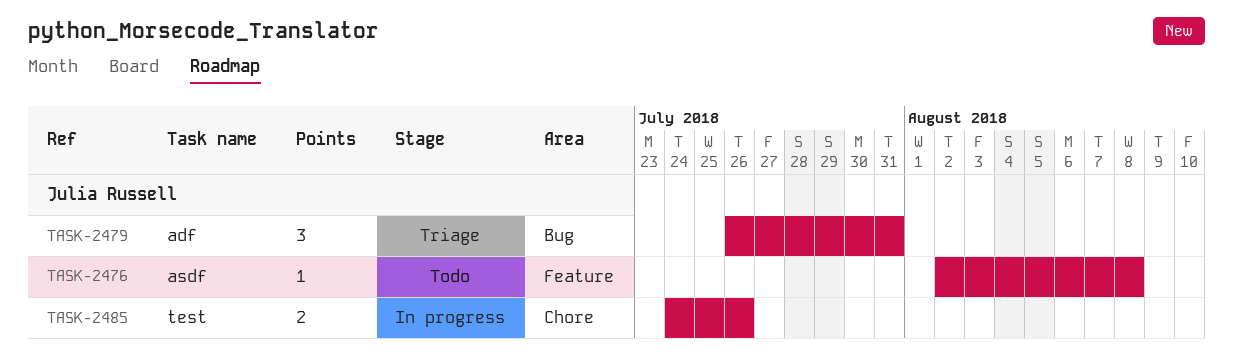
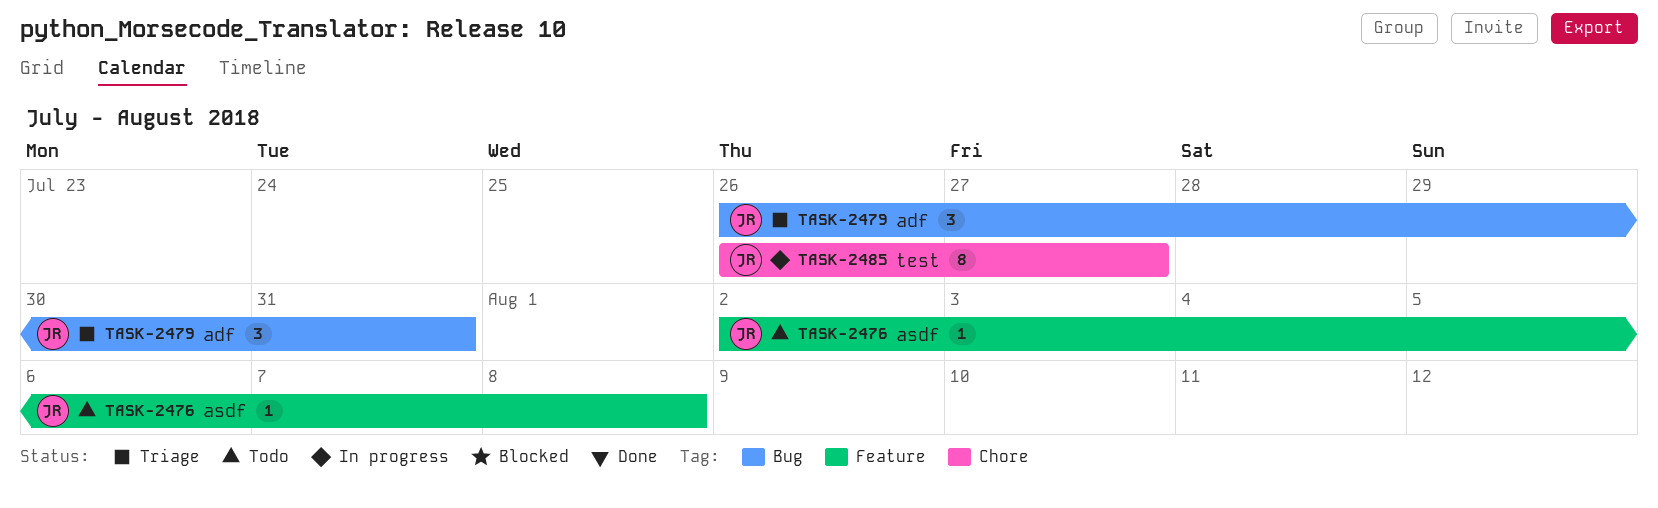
TASK-2485, estimate: 2 -> 8
TASK-2485, start: Jul 24 -> Jul 26
TASK-2485, due: Jul 26 -> Jul 27

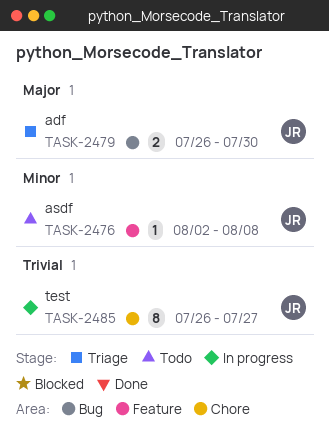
TASK-2479, estimate: 3 -> 2
TASK-2479, due: Jul 31 -> Jul 30

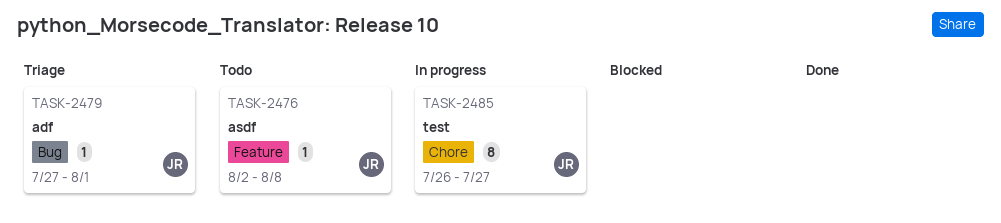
TASK-2479, estimate: 2 -> 1
TASK-2479, start: Jul 26 -> Jul 27
TASK-2479, due: Jul 30 -> Aug 1

